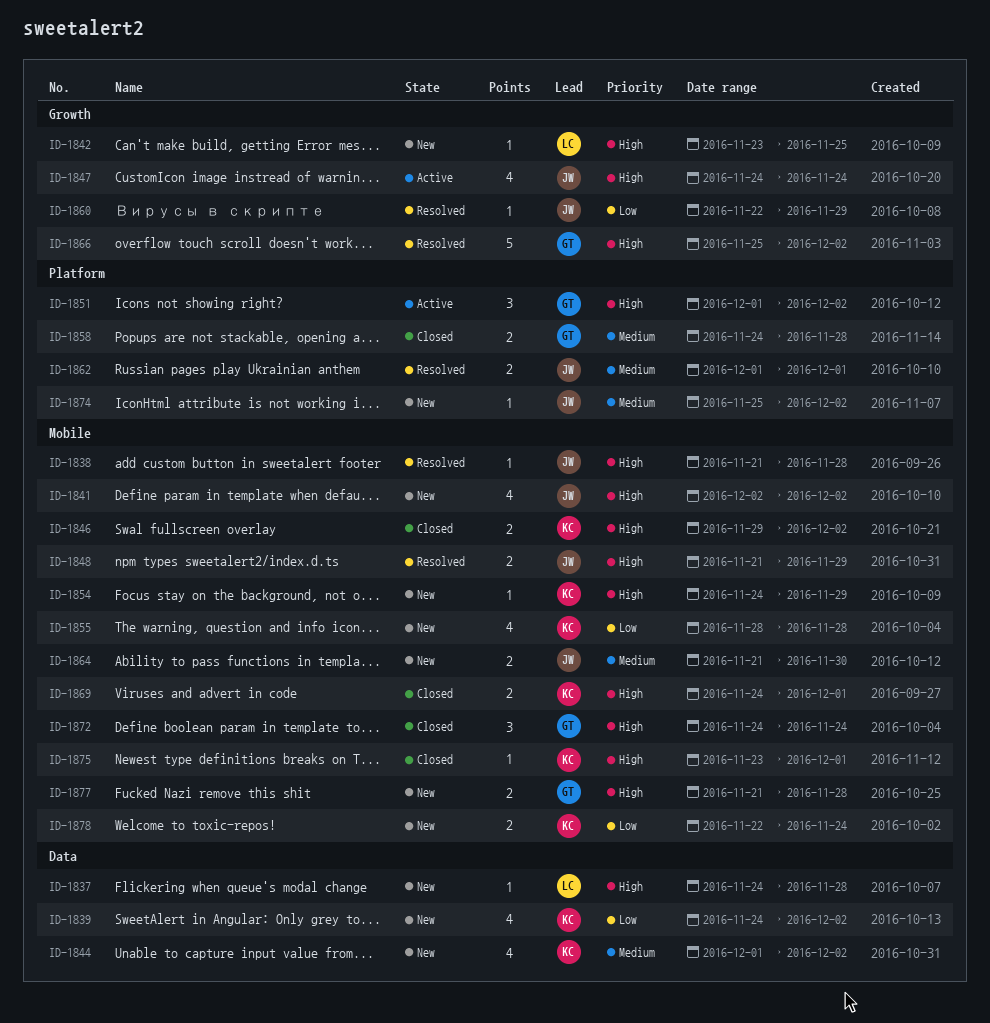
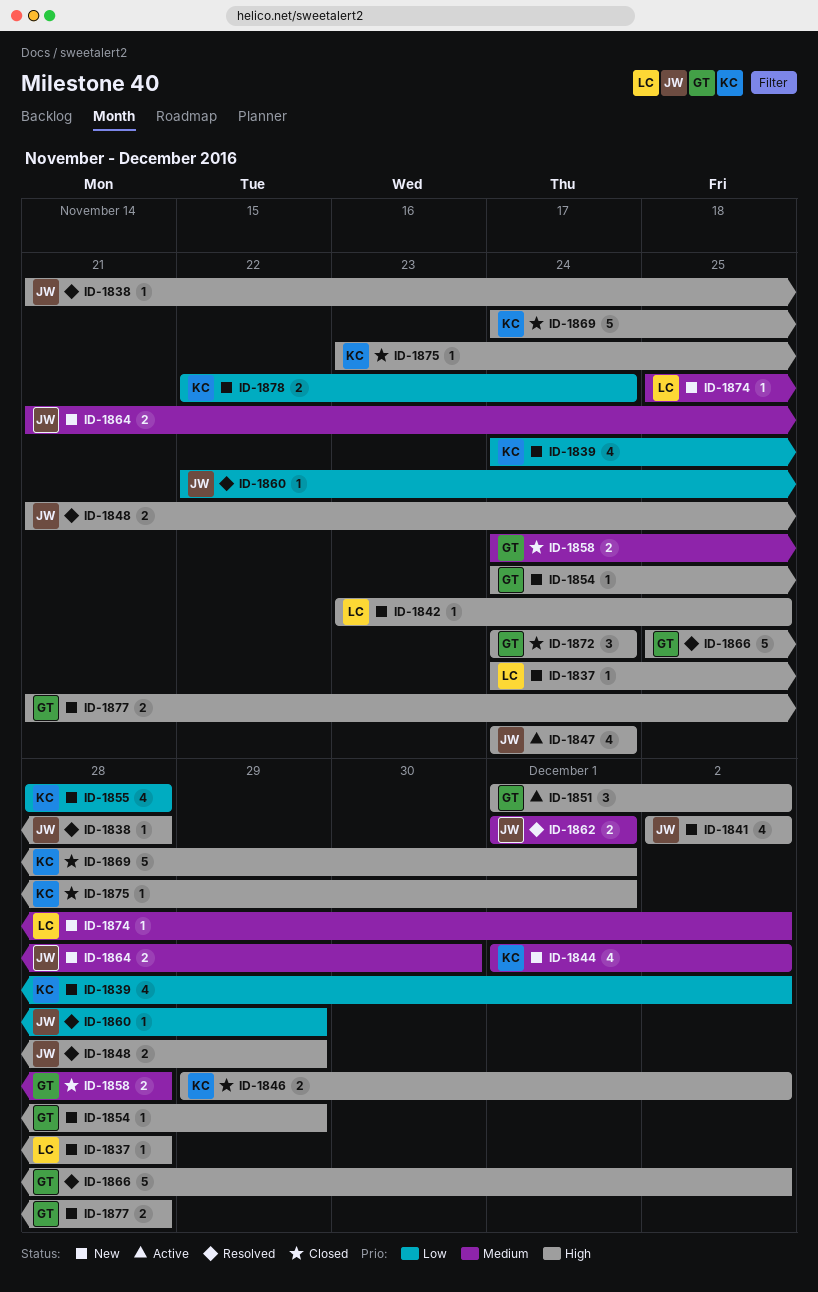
ID-1854, owner: KC -> GT
ID-1869, estimate: 2 -> 5
ID-1874, owner: JW -> LC

